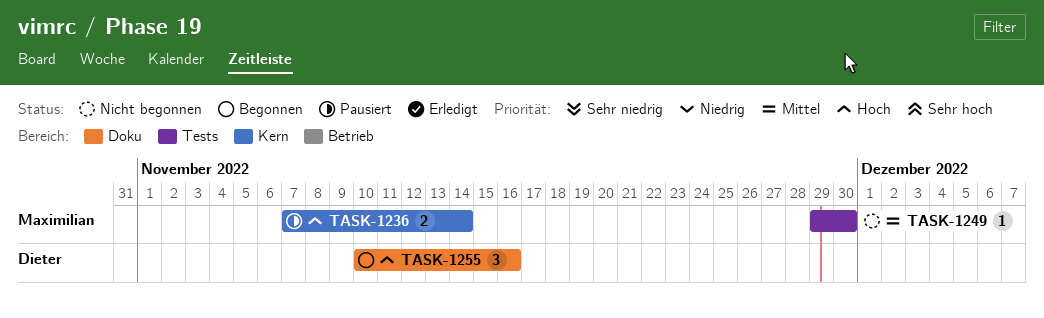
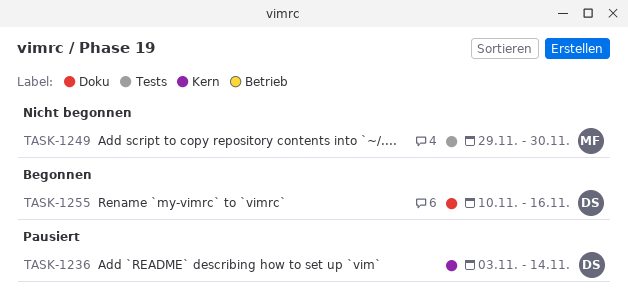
TASK-1236, owner: Maximilian -> Dieter
TASK-1236, start: Nov 7 -> Nov 3

